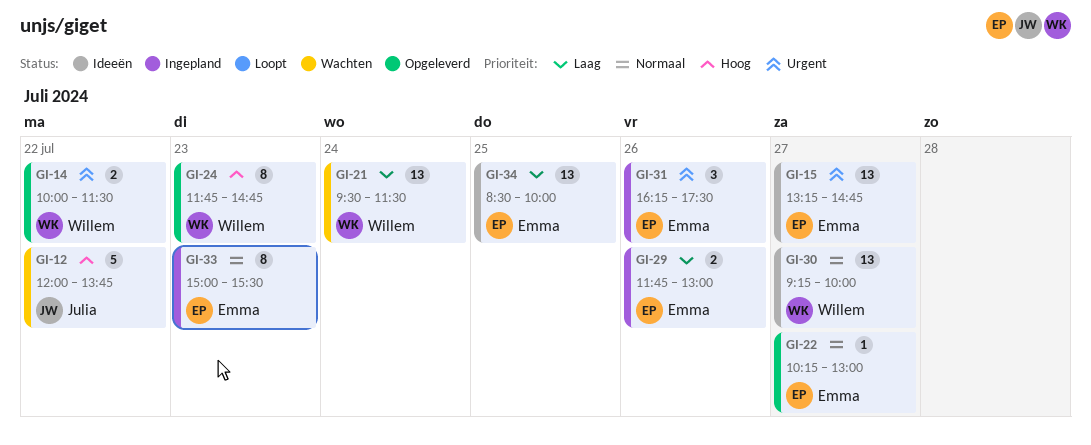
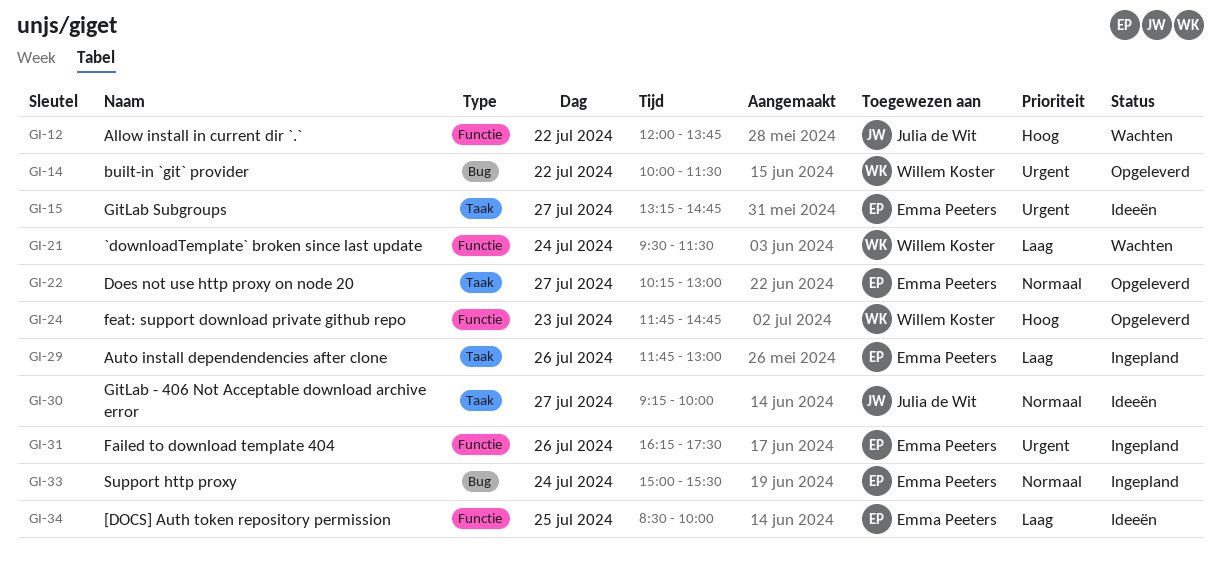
GI-30, owner: Willem Koster -> Julia de Wit
GI-33, day: Jul 23 -> Jul 24

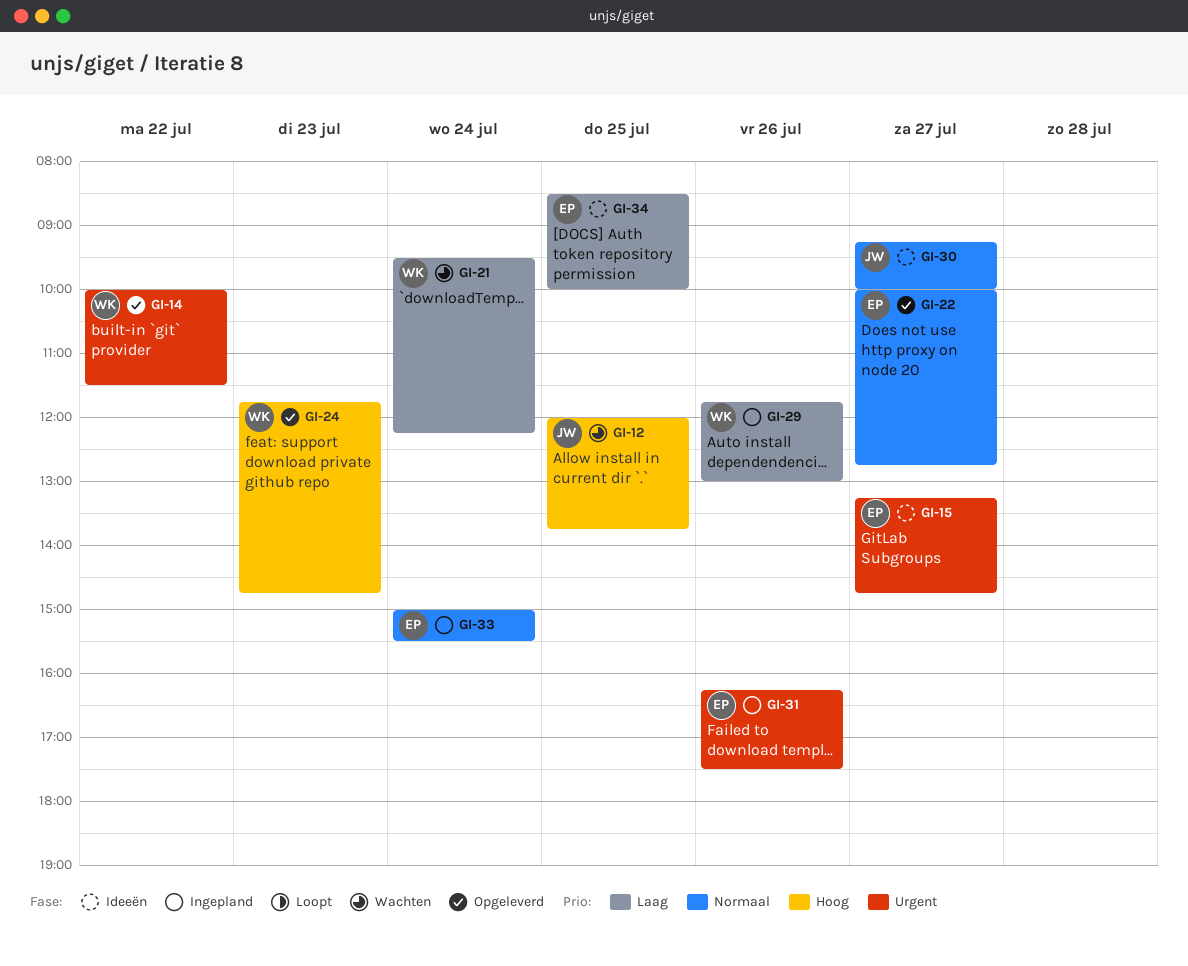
GI-12, day: Jul 22 -> Jul 25
GI-21, ends: 11:30 -> 12:15
GI-22, begins: 10:15 -> 10:00
GI-22, ends: 13:00 -> 12:45
GI-29, owner: Emma Peeters -> Willem Koster

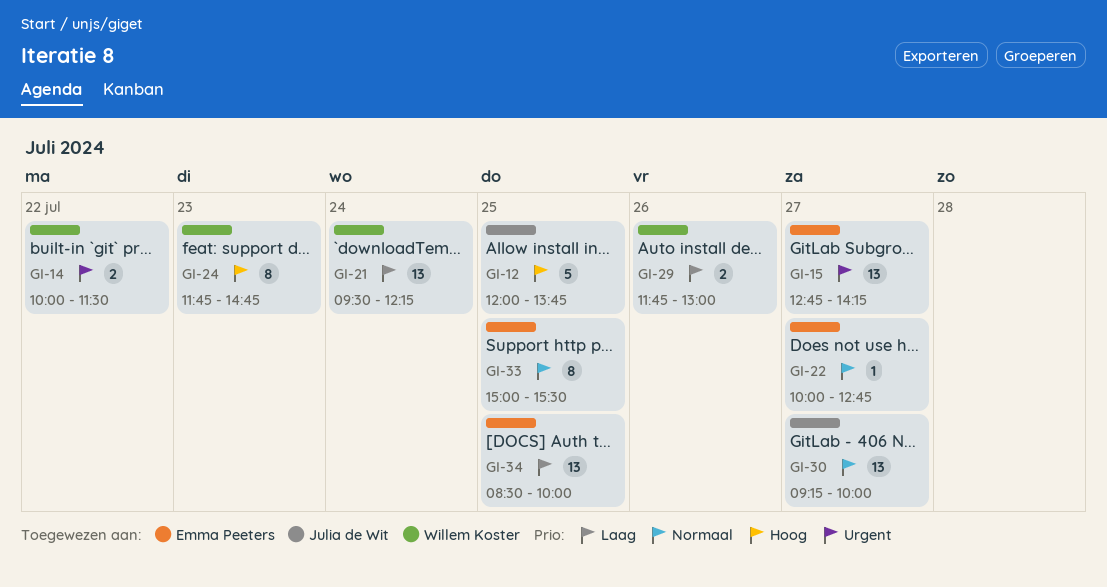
GI-15, begins: 13:15 -> 12:45
GI-15, ends: 14:45 -> 14:15
GI-31: present -> none
GI-33, day: Jul 24 -> Jul 25

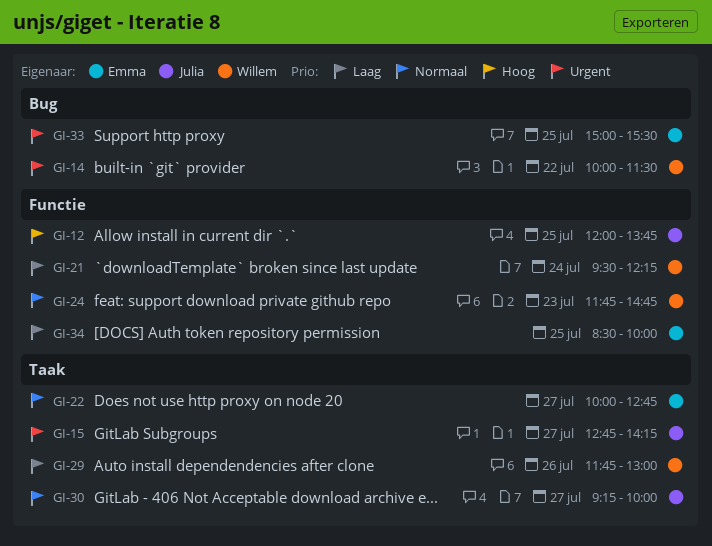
GI-15, owner: Emma Peeters -> Julia de Wit
GI-24, priority: Hoog -> Normaal
GI-33, priority: Normaal -> Urgent

